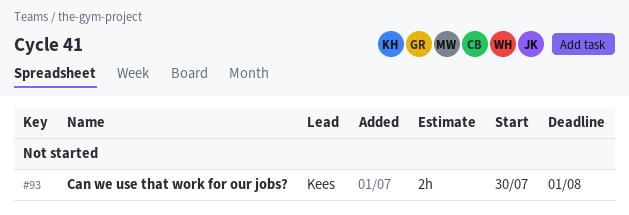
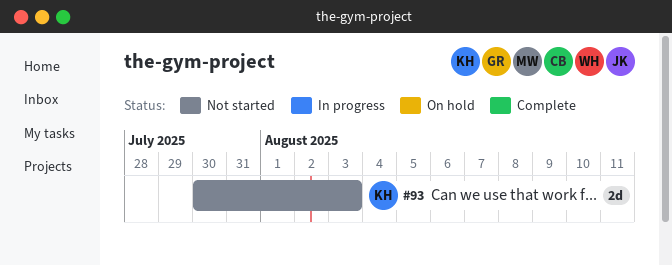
#93, estimate: 2h -> 2d
#93, due: Aug 1 -> Aug 3

